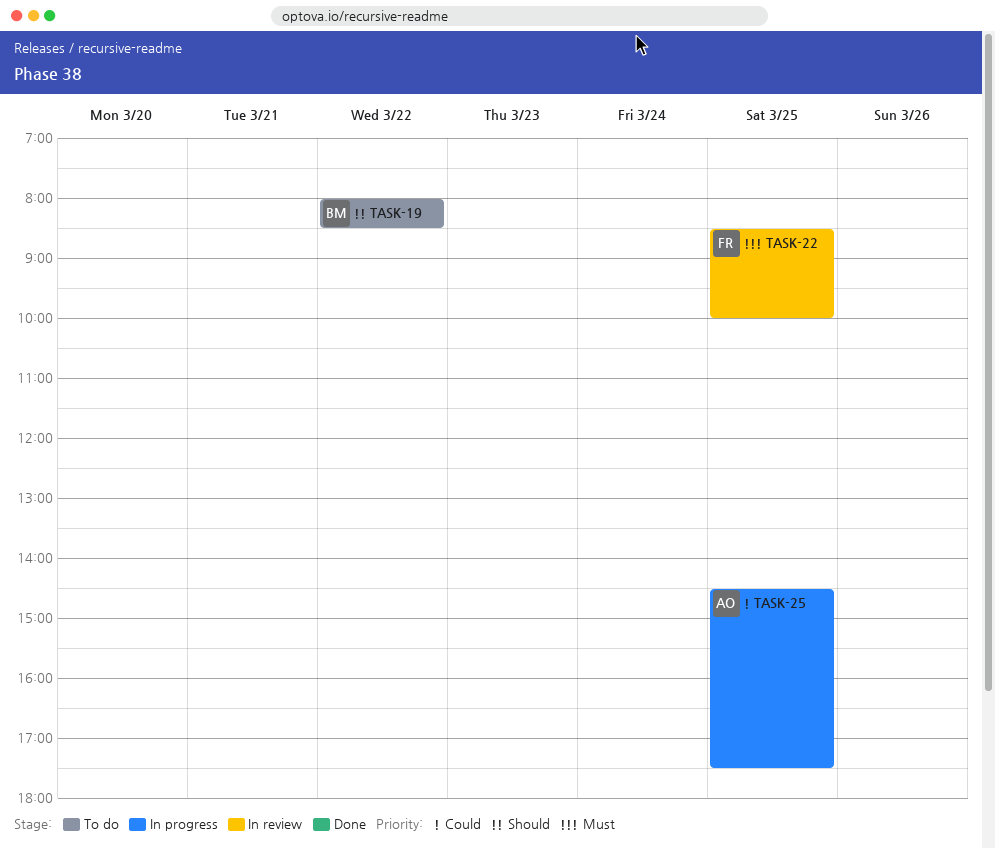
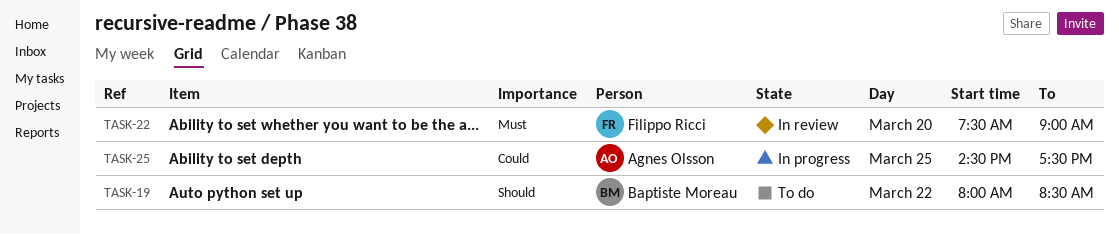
TASK-22, day: Mar 25 -> Mar 20
TASK-22, begins: 08:30 -> 07:30
TASK-22, ends: 10:00 -> 09:00

